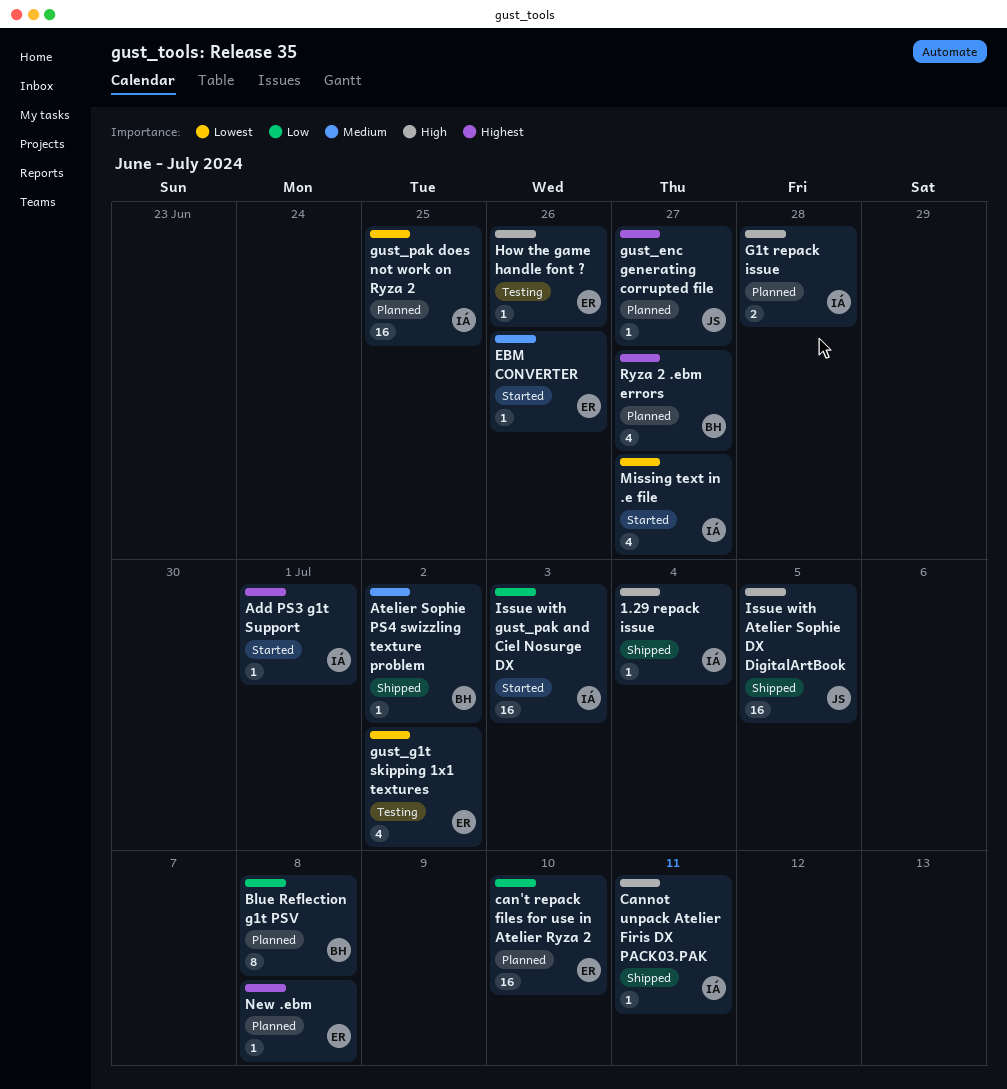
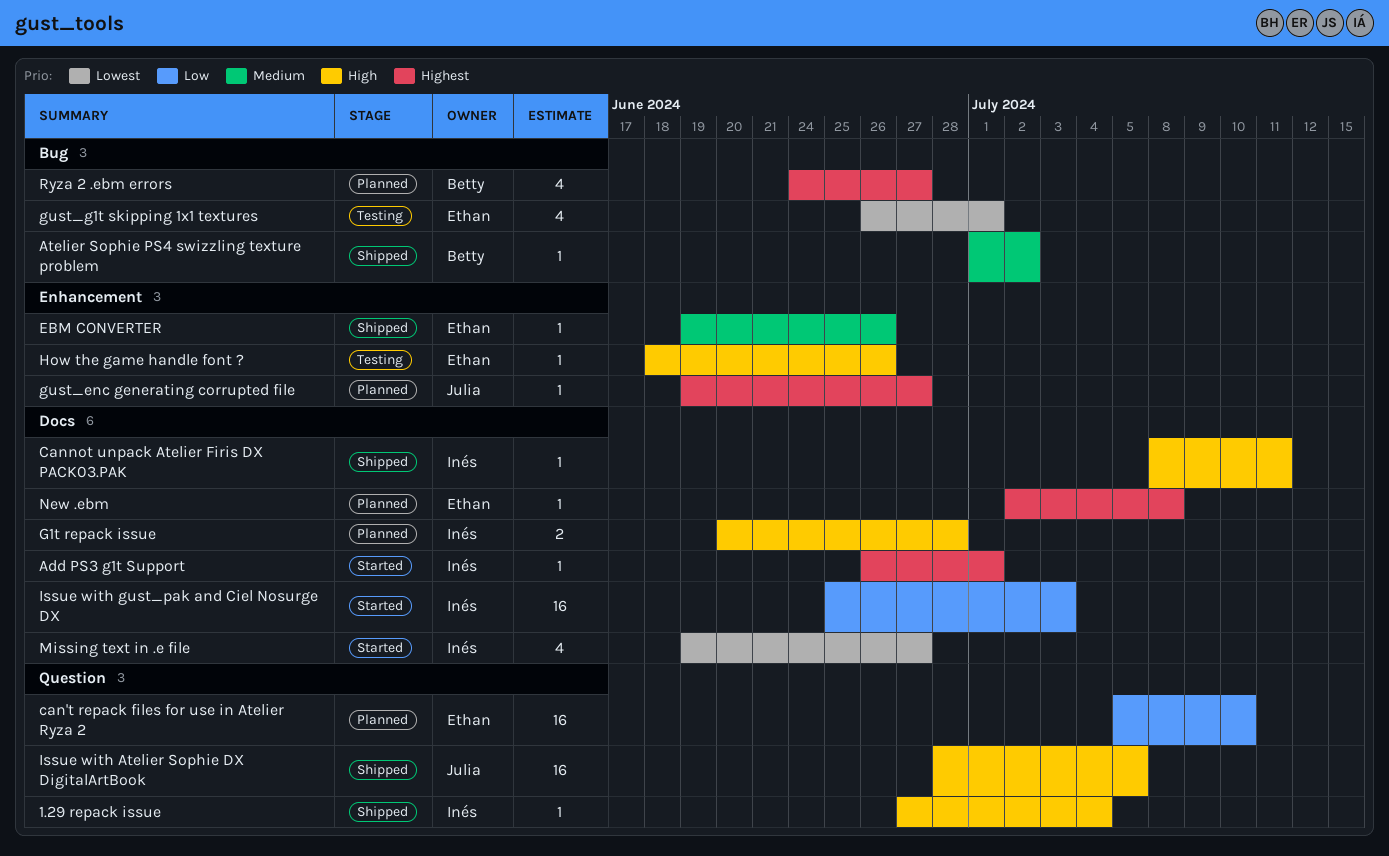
Blue Reflection g1t PSV: present -> none
EBM CONVERTER, status: Started -> Shipped
gust_g1t skipping 1x1 textures, due: Jul 2 -> Jul 1
gust_pak does not work on Ryza 2: present -> none

